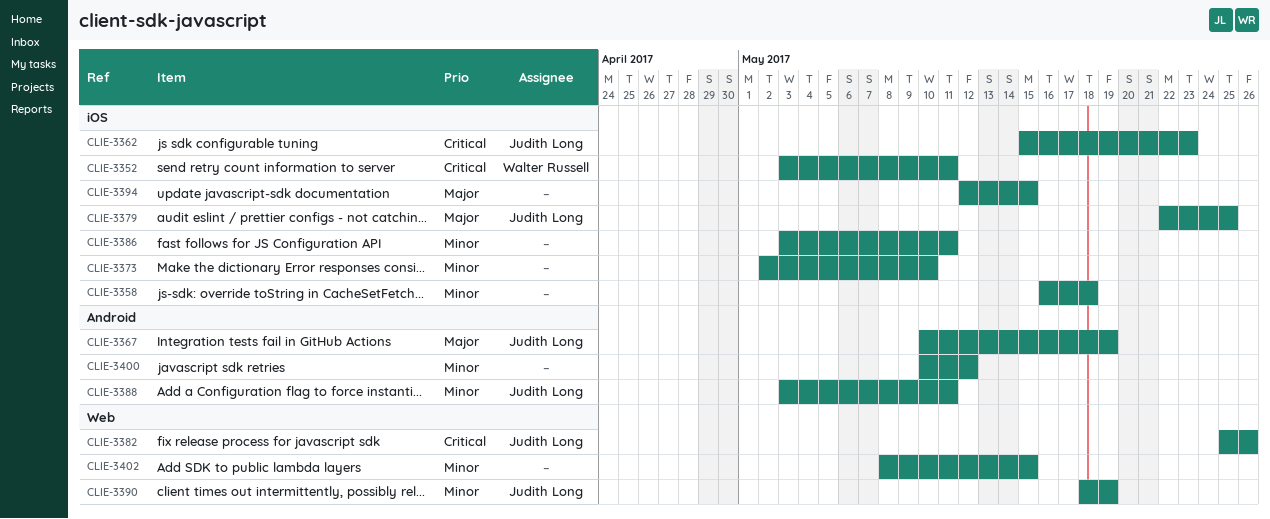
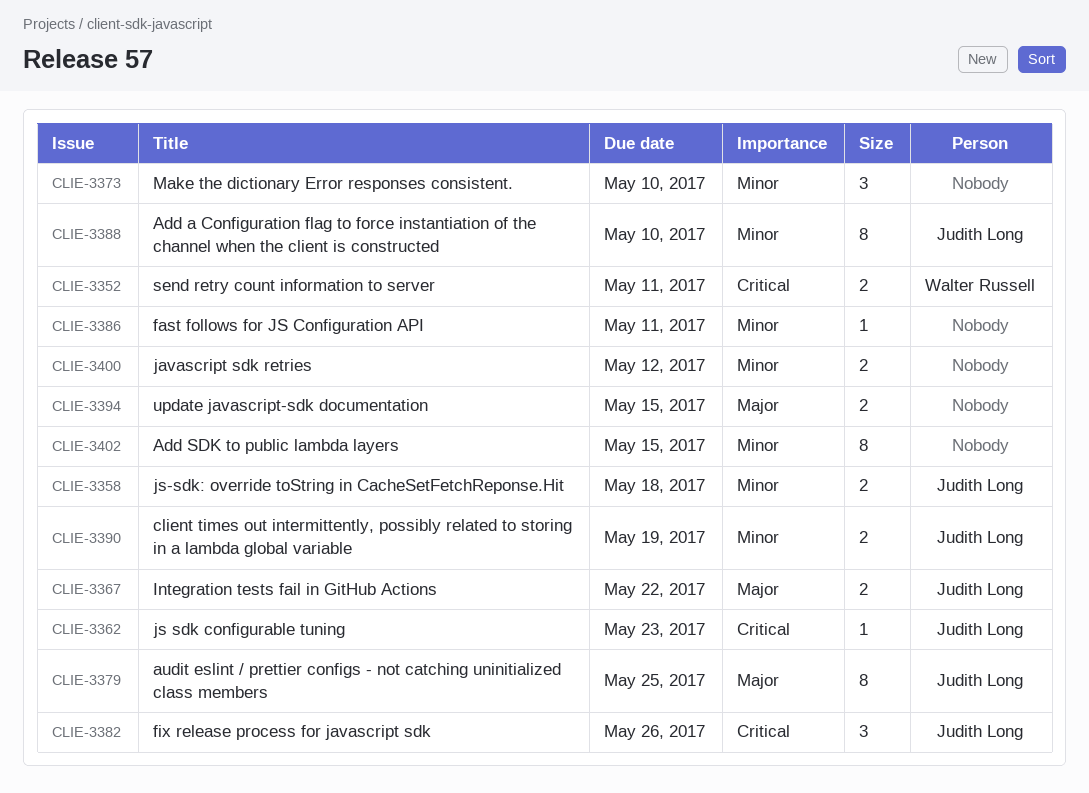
CLIE-3358, owner: none -> Judith Long
CLIE-3367, due: May 19 -> May 22
CLIE-3388, due: May 11 -> May 10

